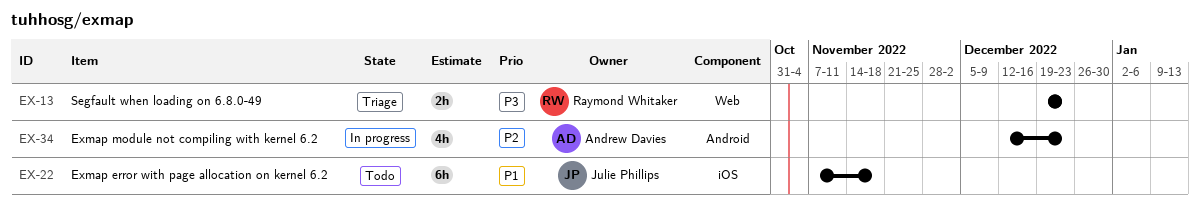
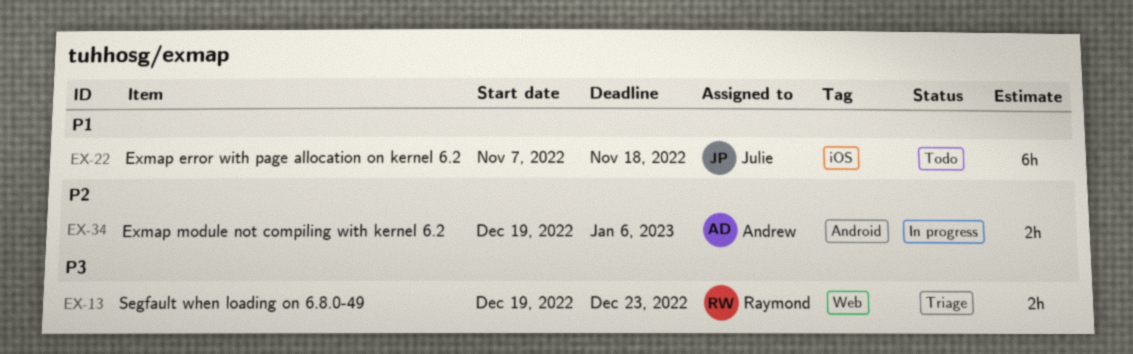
EX-34, estimate: 4h -> 2h
EX-34, start: Dec 12 -> Dec 19
EX-34, due: Dec 23 -> Jan 6

